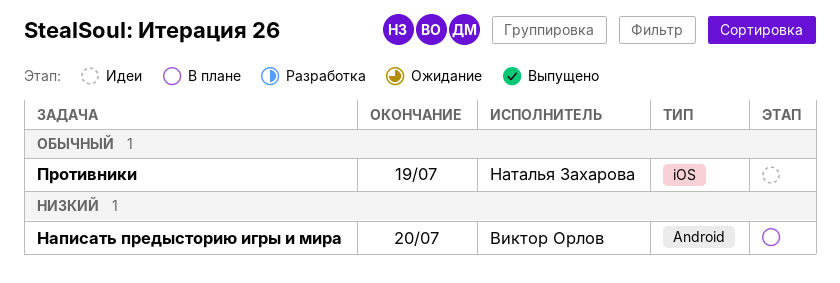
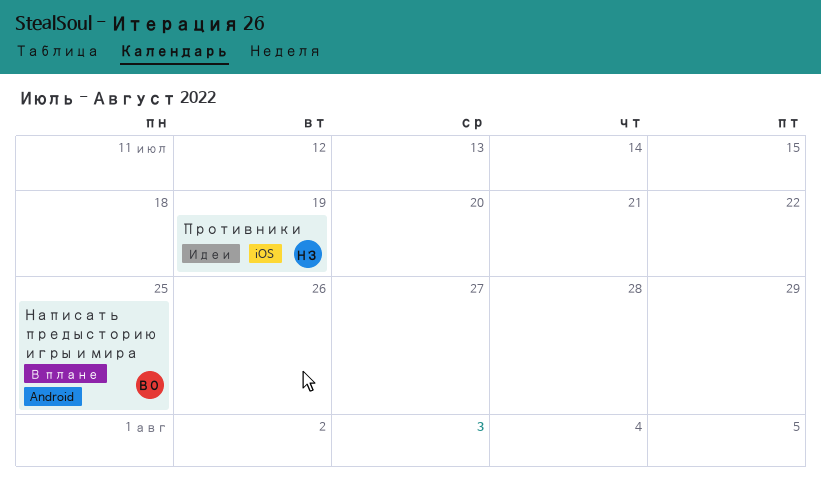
Написать предысторию игры и мира, due: Jul 20 -> Jul 25

